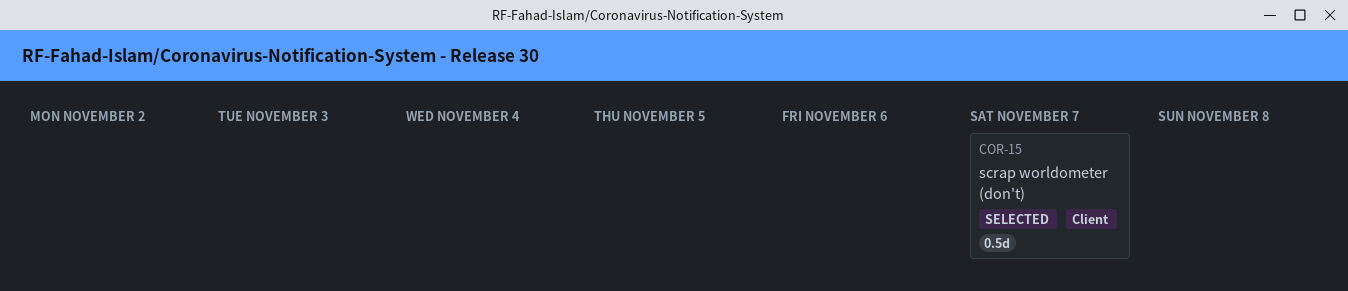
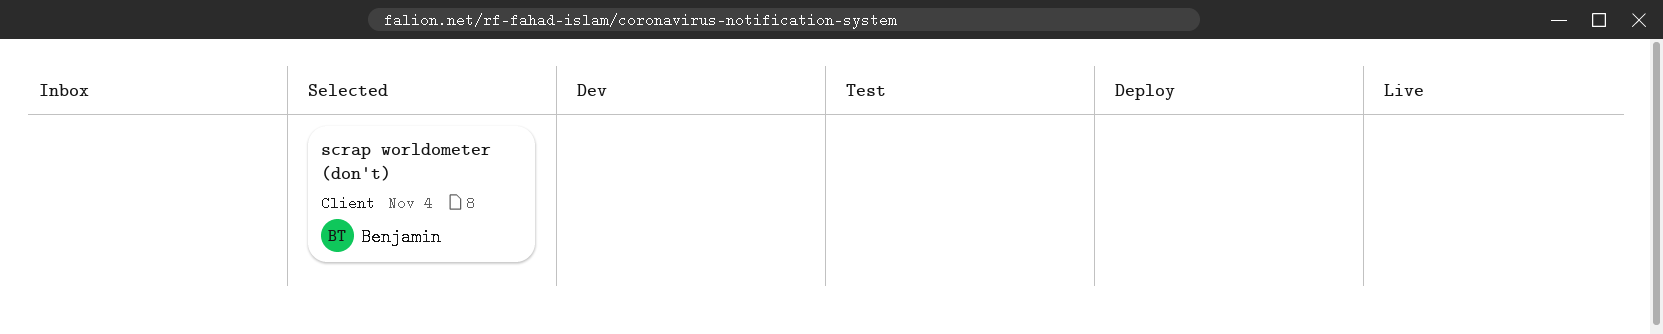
scrap worldometer (don't), due: Nov 7 -> Nov 4

